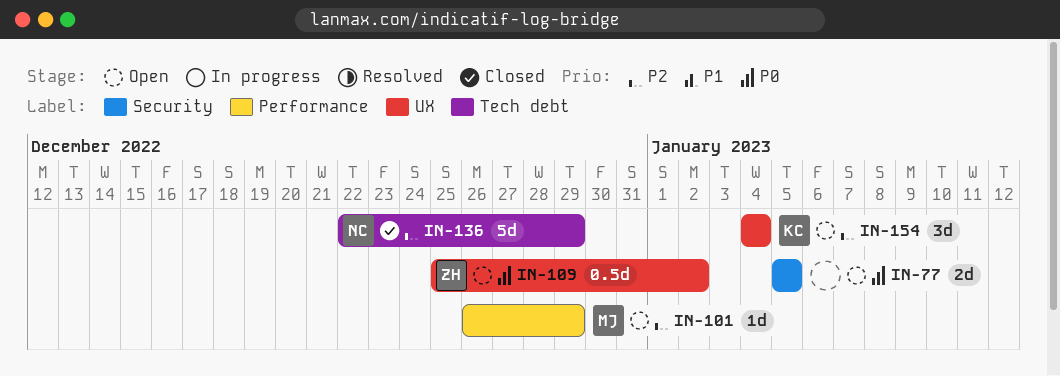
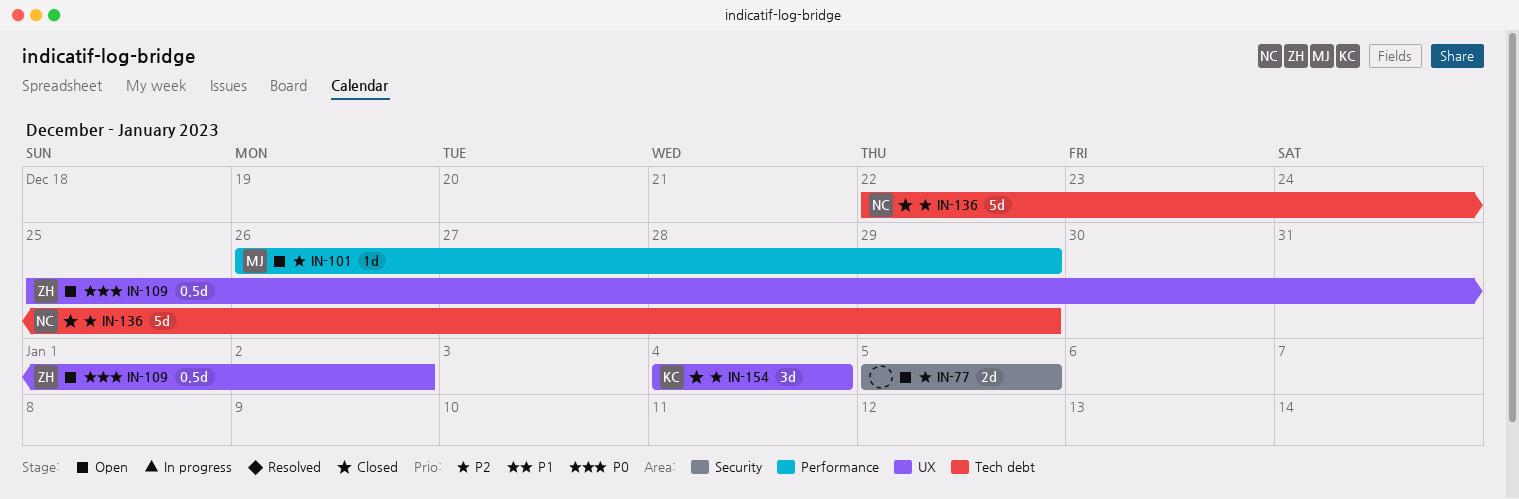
IN-77, priority: P0 -> P2
IN-154, status: Open -> Closed

